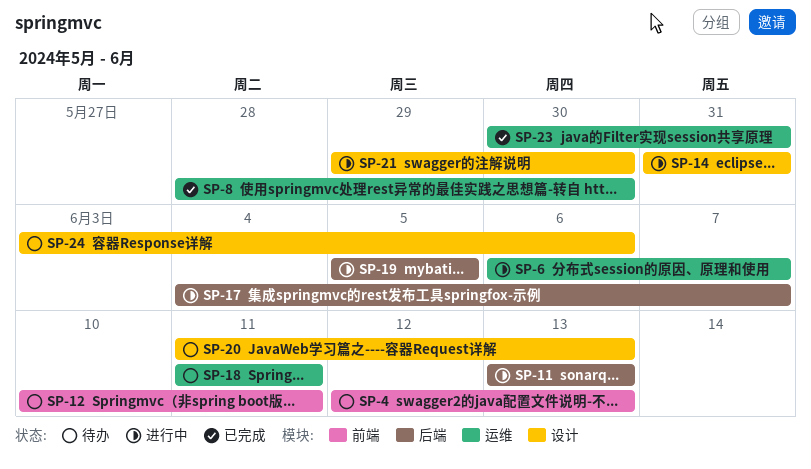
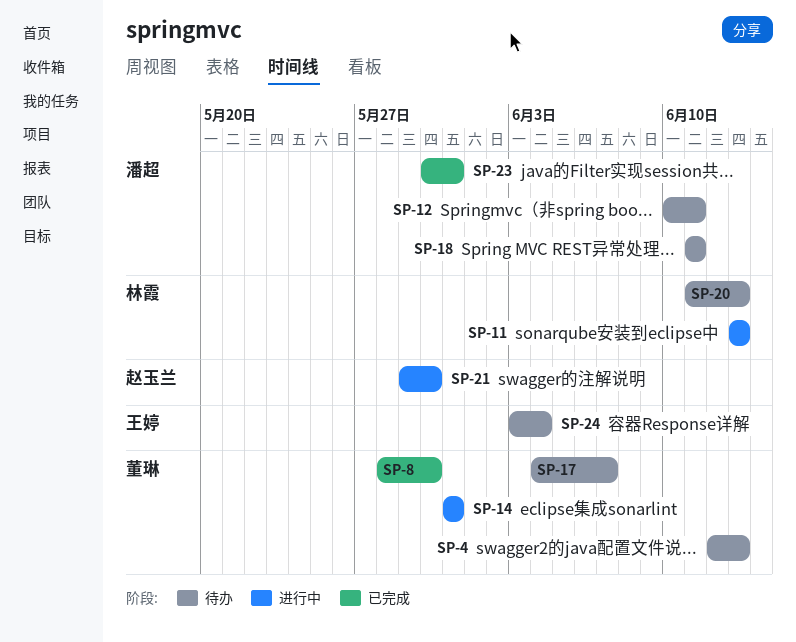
SP-6: present -> none
SP-17, status: 进行中 -> 待办
SP-19: present -> none
SP-24, due: Jun 6 -> Jun 4

